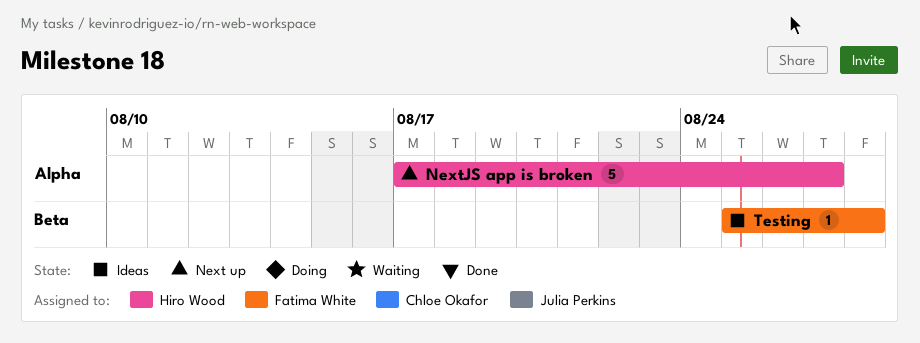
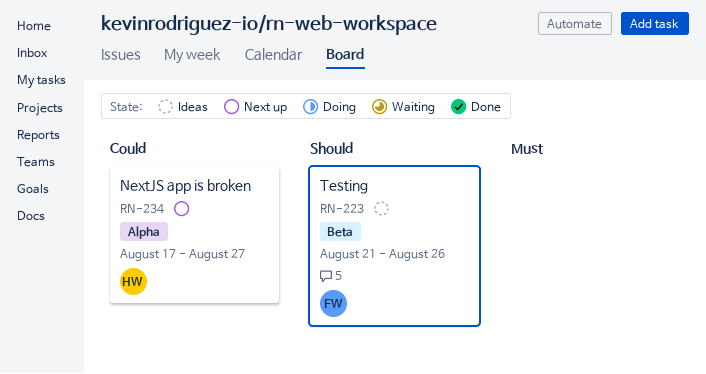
Testing, start: Aug 25 -> Aug 21
Testing, due: Aug 28 -> Aug 26

